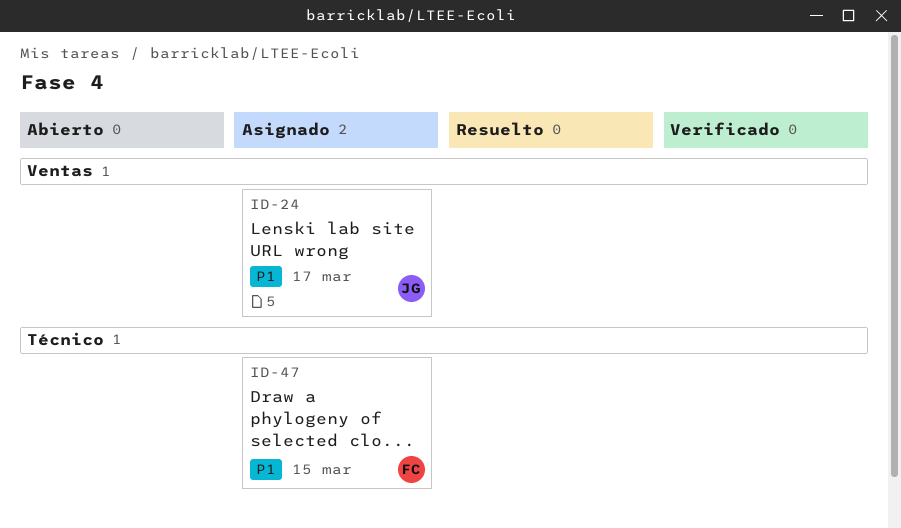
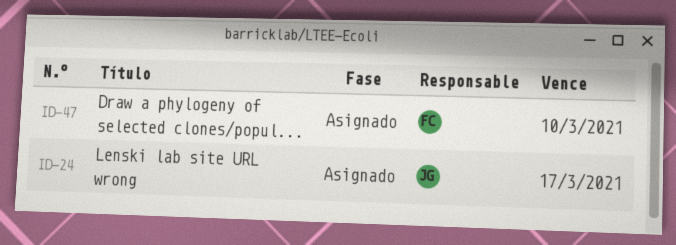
ID-47, due: Mar 15 -> Mar 10

